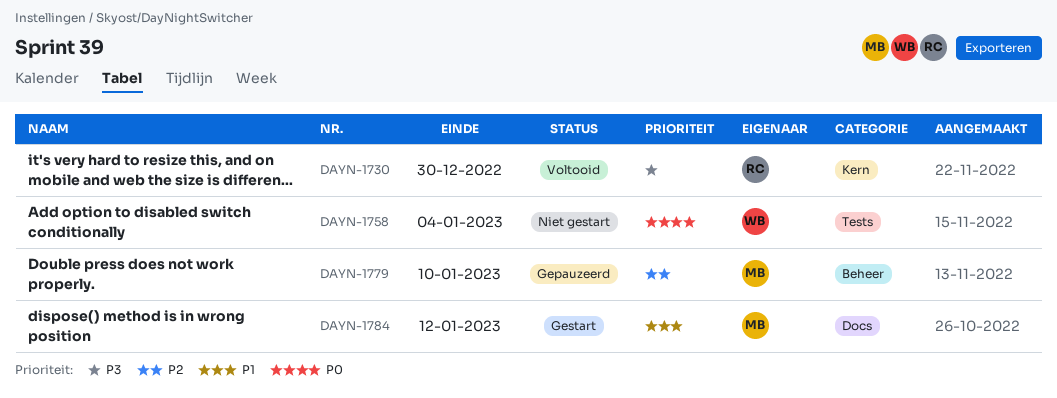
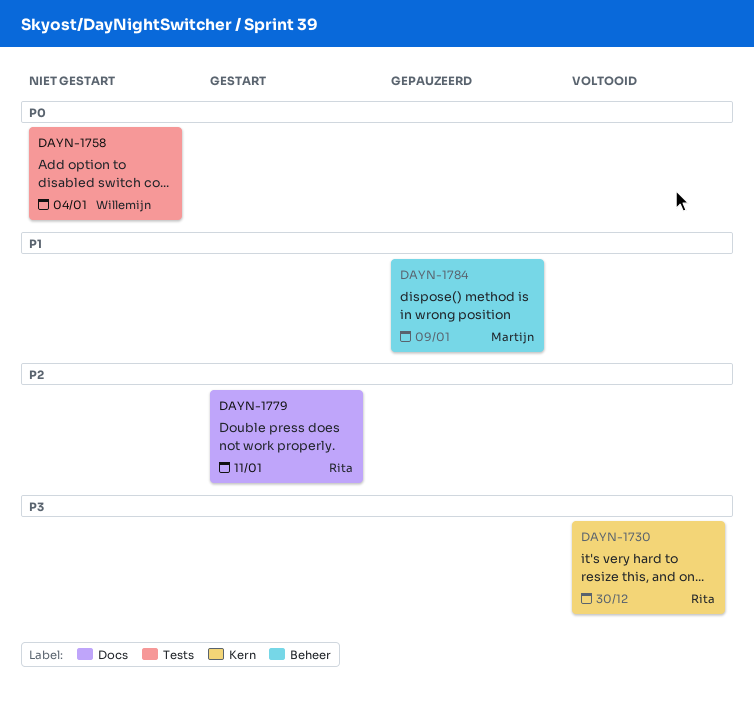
DAYN-1779, status: Gepauzeerd -> Gestart
DAYN-1779, owner: Martijn -> Rita
DAYN-1779, label: Beheer -> Docs
DAYN-1779, due: Jan 10 -> Jan 11
DAYN-1784, status: Gestart -> Gepauzeerd
DAYN-1784, label: Docs -> Beheer
DAYN-1784, due: Jan 12 -> Jan 9

